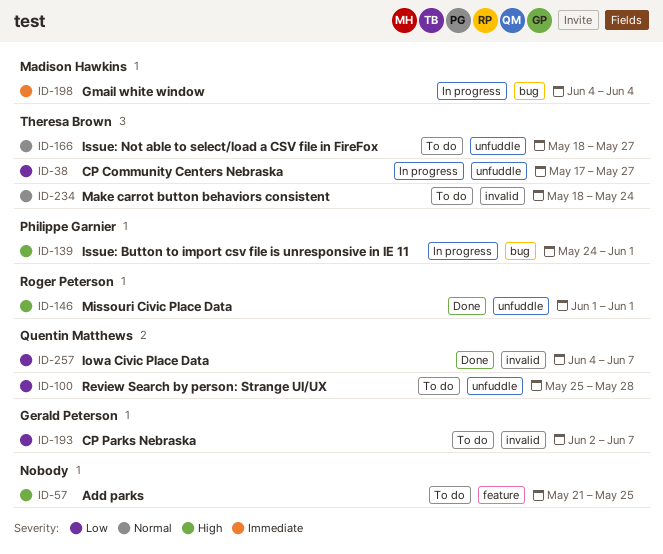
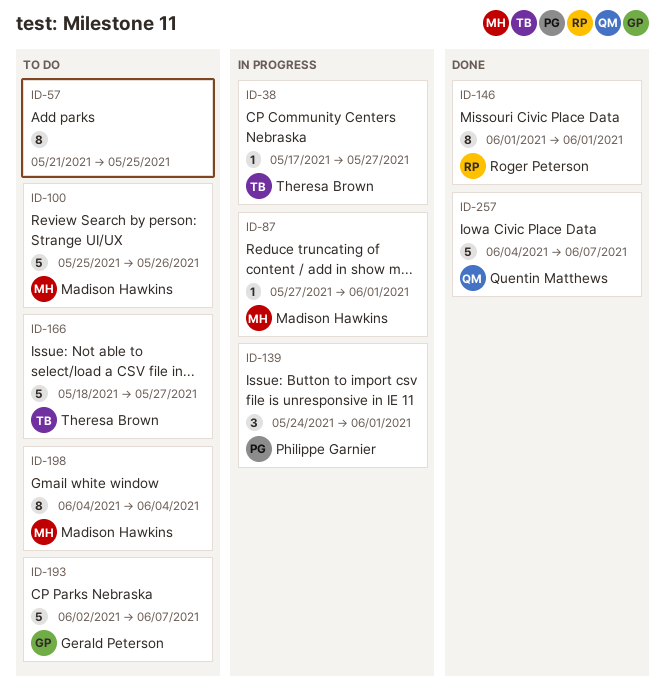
ID-87: none -> present
ID-100, owner: Quentin Matthews -> Madison Hawkins
ID-100, due: May 28 -> May 26
ID-198, status: In progress -> To do
ID-234: present -> none

